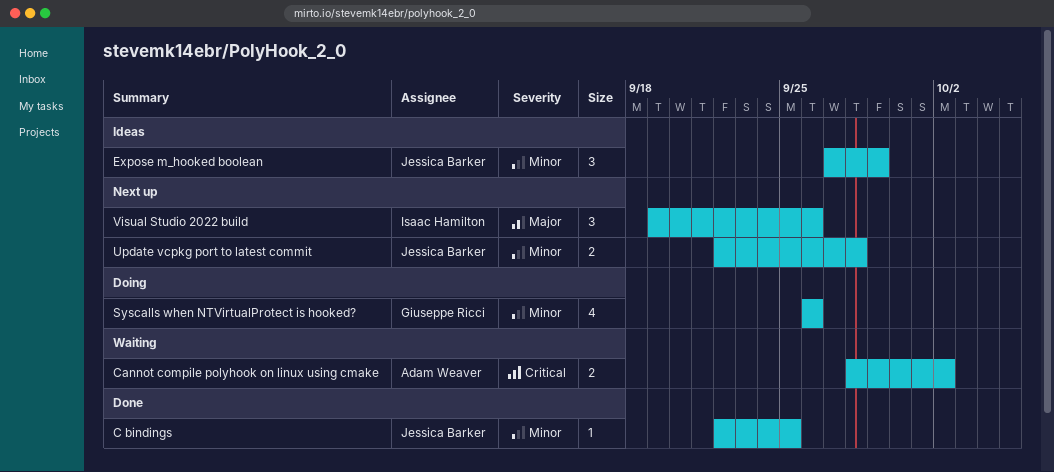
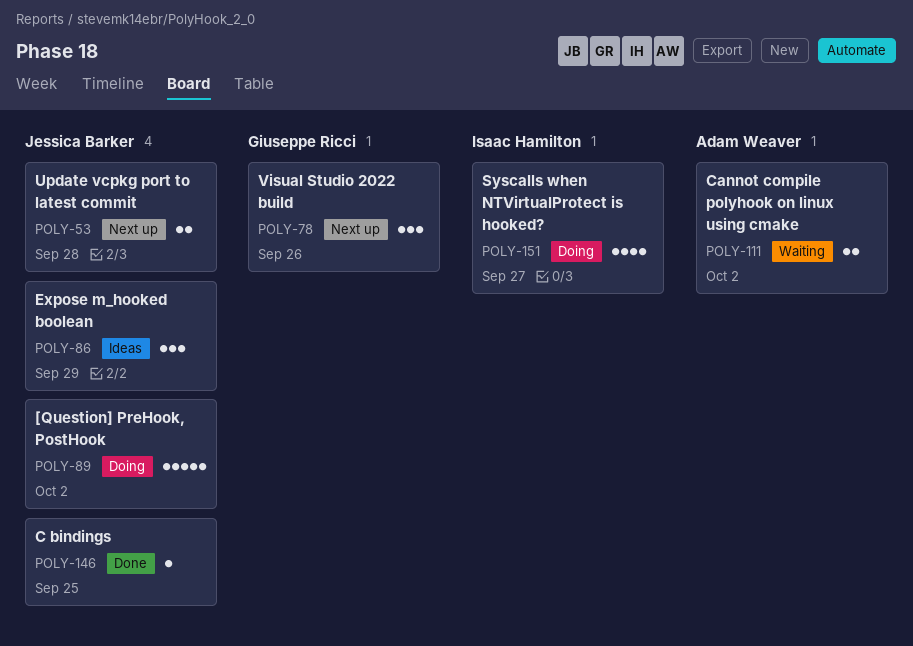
[Question] PreHook, PostHook: none -> present
Syscalls when NTVirtualProtect is hooked?, owner: Giuseppe Ricci -> Isaac Hamilton
Syscalls when NTVirtualProtect is hooked?, due: Sep 26 -> Sep 27
Visual Studio 2022 build, owner: Isaac Hamilton -> Giuseppe Ricci

